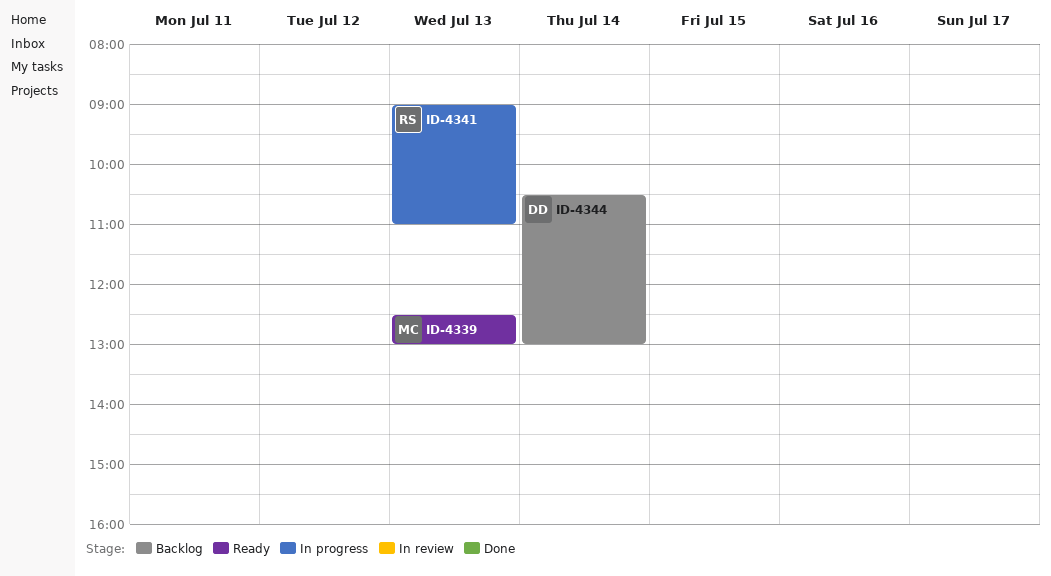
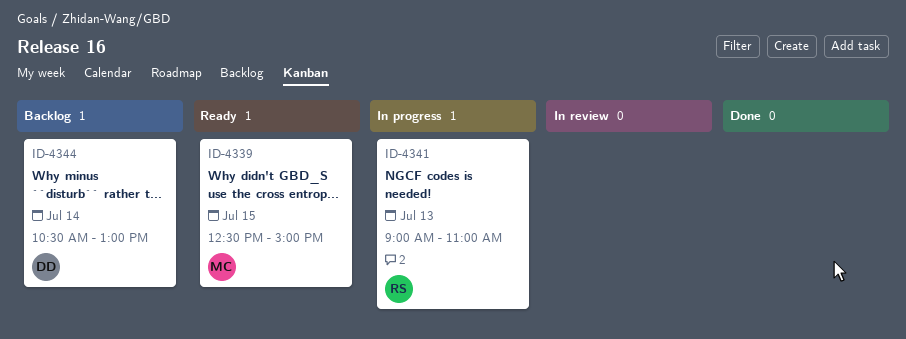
ID-4339, day: Jul 13 -> Jul 15
ID-4339, ends: 13:00 -> 15:00

